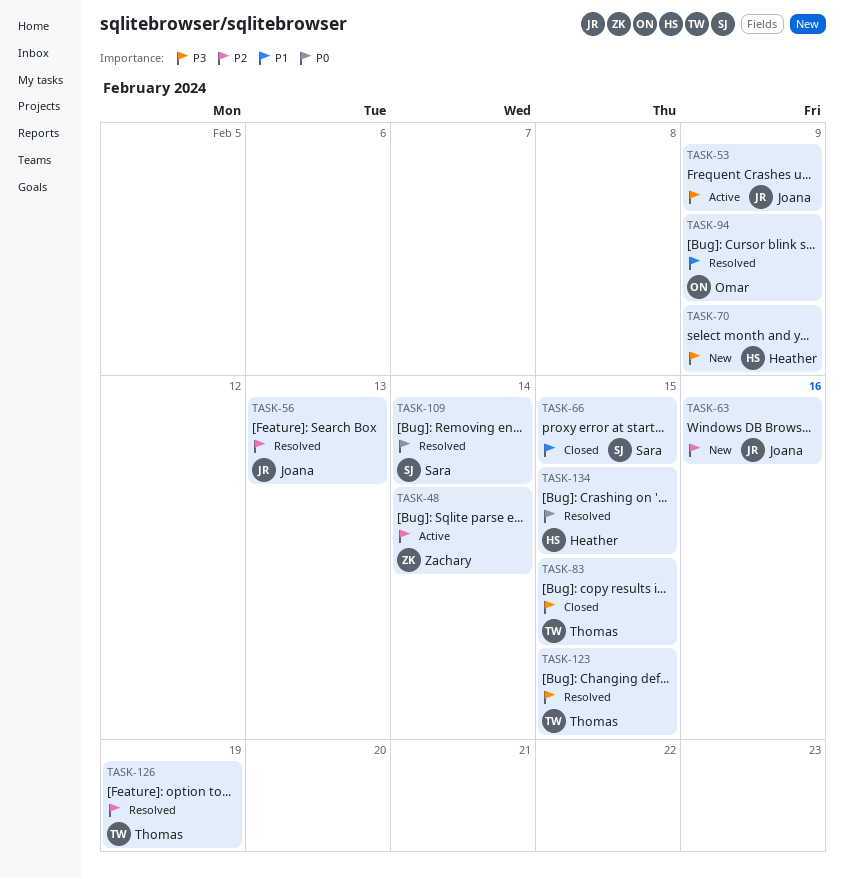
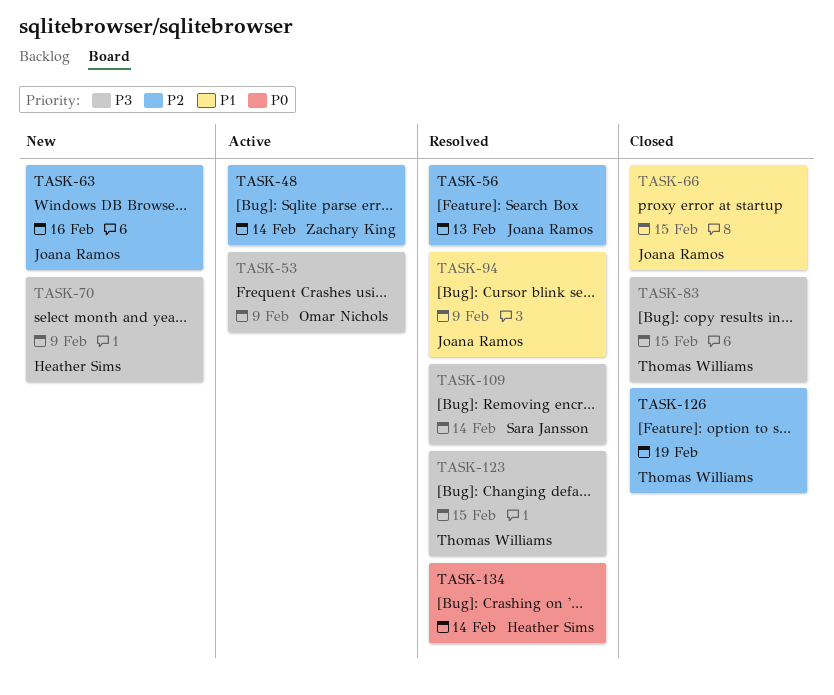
TASK-53, owner: Joana Ramos -> Omar Nichols
TASK-66, owner: Sara Jansson -> Joana Ramos
TASK-94, owner: Omar Nichols -> Joana Ramos
TASK-109, priority: P0 -> P3
TASK-126, status: Resolved -> Closed
TASK-134, due: Feb 15 -> Feb 14

